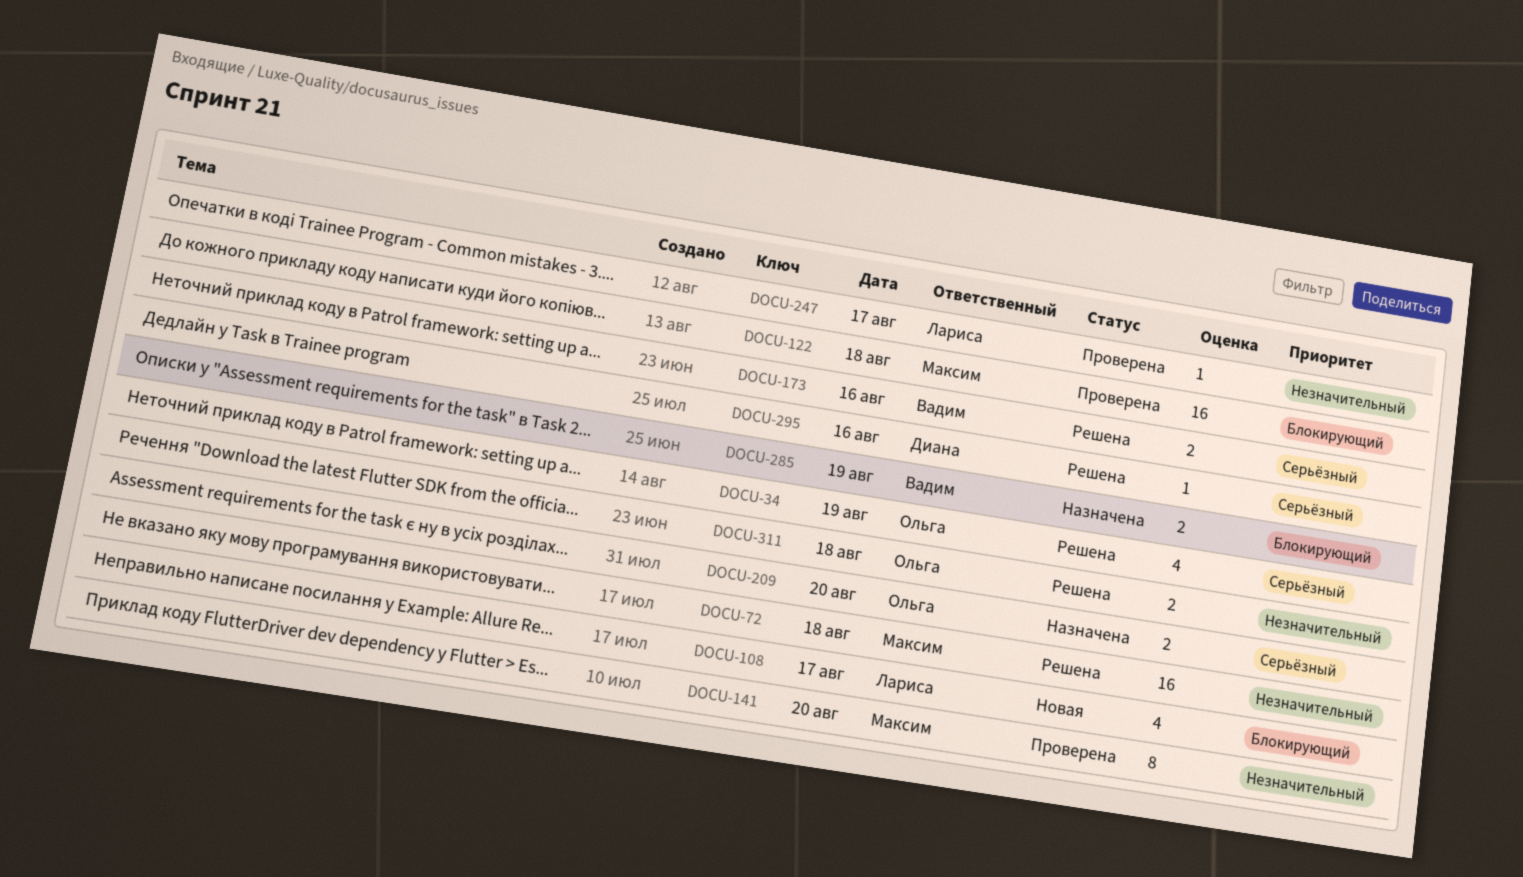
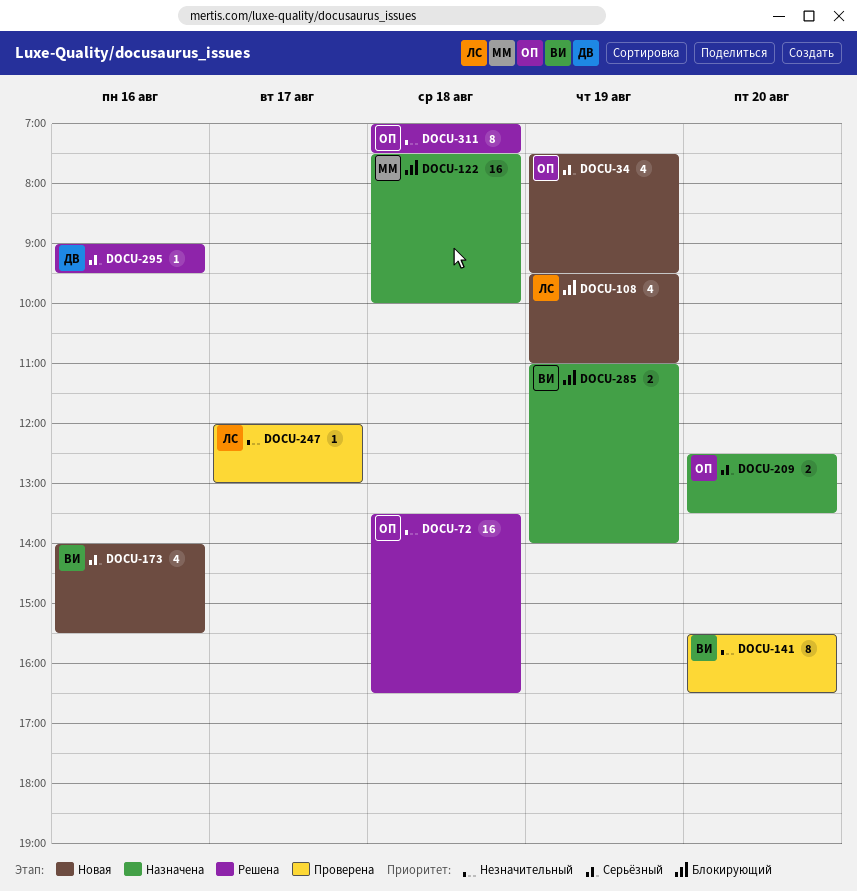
DOCU-34, status: Решена -> Новая
DOCU-72, owner: Максим -> Ольга
DOCU-108, day: Aug 17 -> Aug 19
DOCU-122, status: Проверена -> Назначена
DOCU-141, owner: Максим -> Вадим
DOCU-173, status: Решена -> Новая
DOCU-173, estimate: 2 -> 4
DOCU-311, estimate: 2 -> 8

